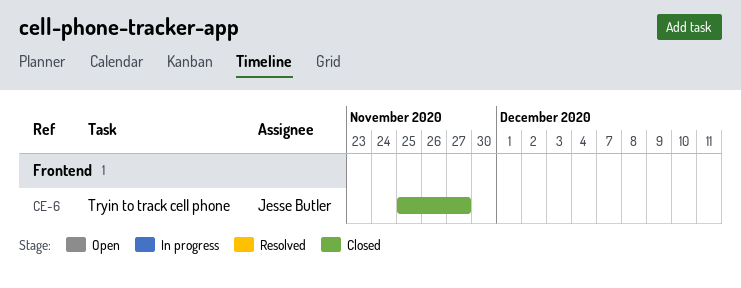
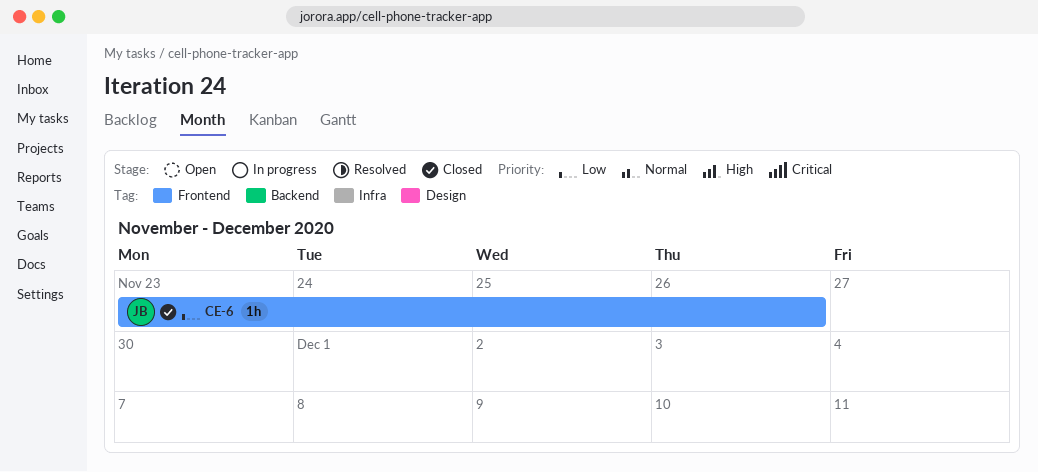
CE-6, start: Nov 25 -> Nov 23
CE-6, due: Nov 27 -> Nov 26

